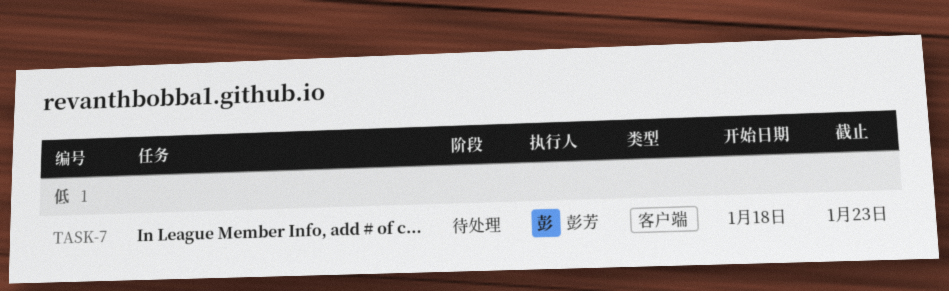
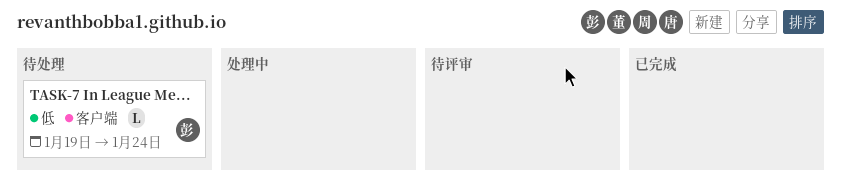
TASK-7, start: Jan 18 -> Jan 19
TASK-7, due: Jan 23 -> Jan 24

